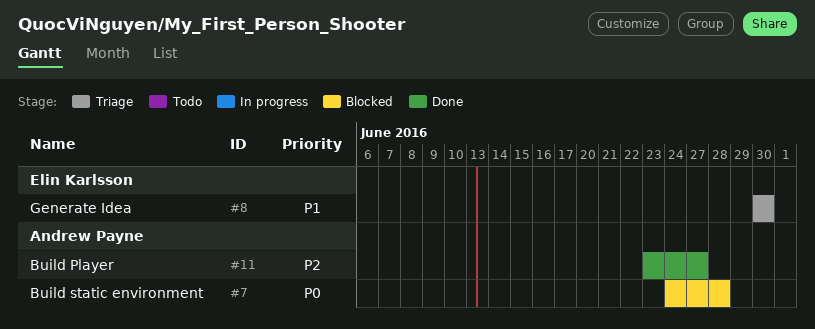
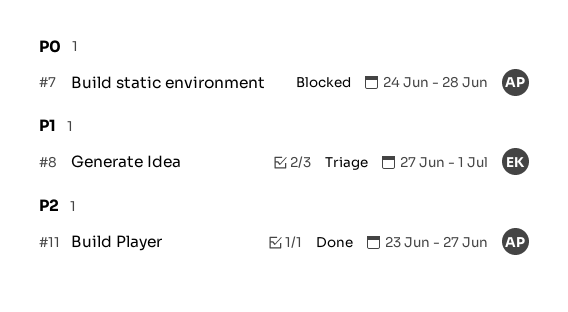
#8, start: Jun 30 -> Jun 27
#8, due: Jun 30 -> Jul 1

